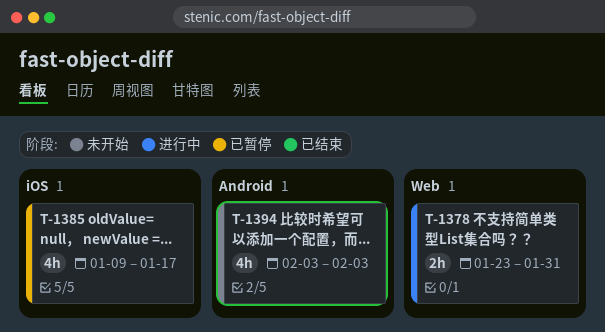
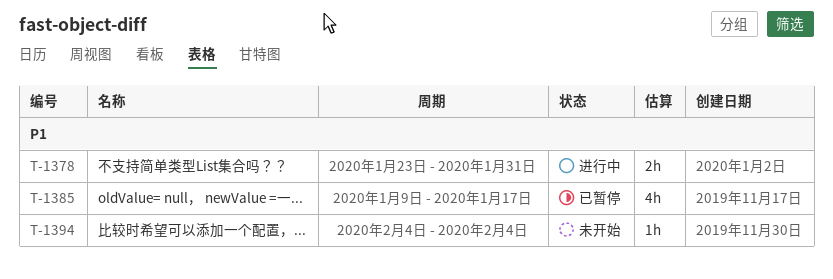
T-1394, estimate: 4h -> 1h
T-1394, start: Feb 3 -> Feb 4
T-1394, due: Feb 3 -> Feb 4

